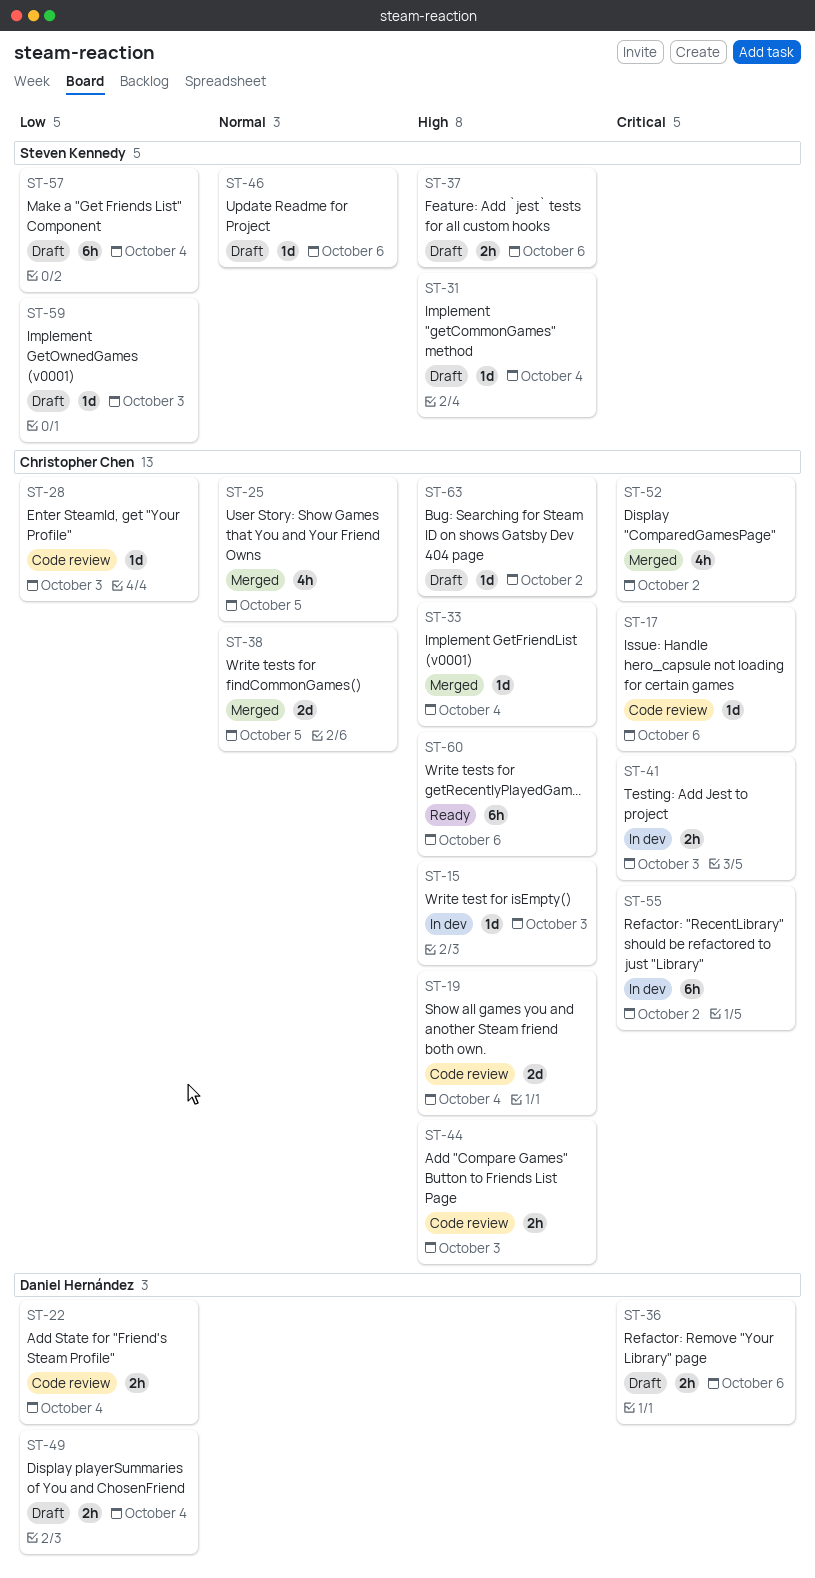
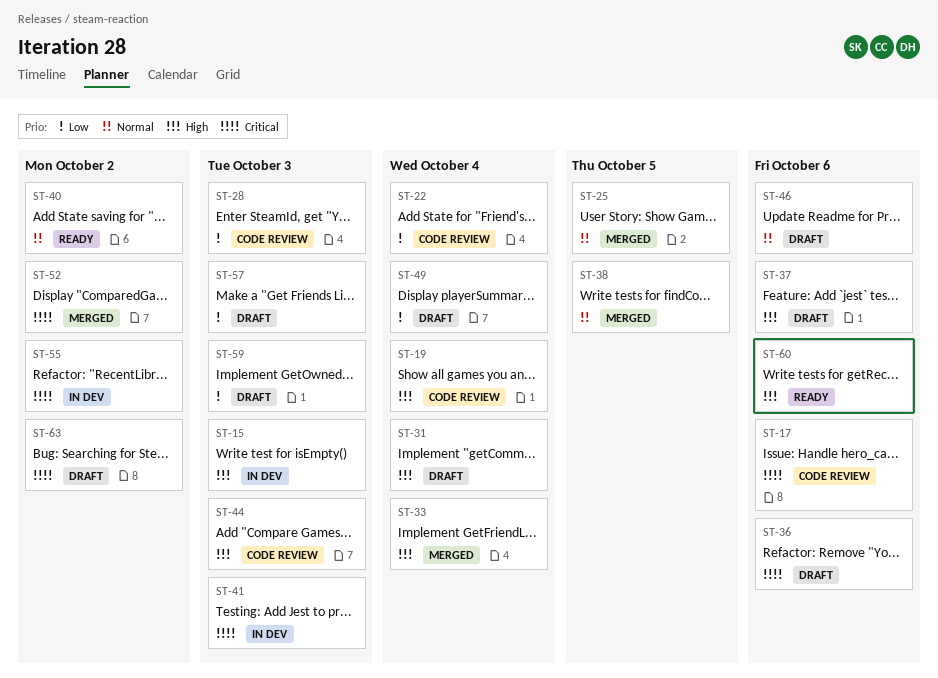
ST-40: none -> present
ST-57, due: Oct 4 -> Oct 3
ST-63, priority: High -> Critical

